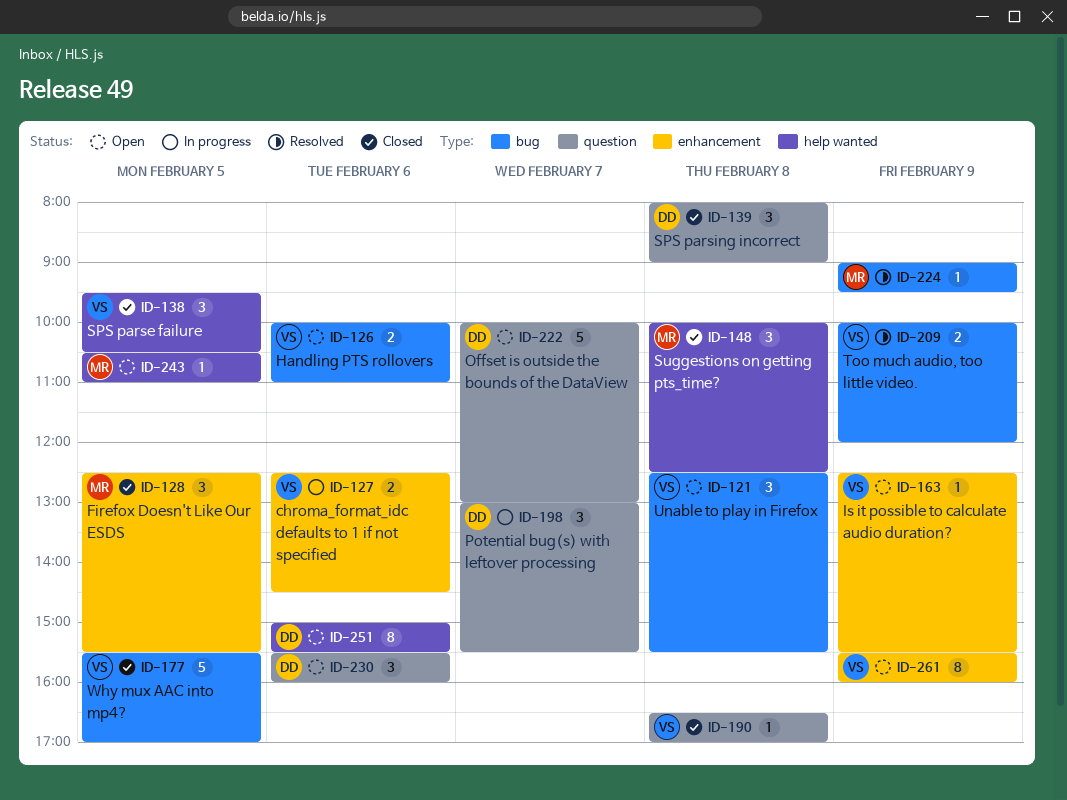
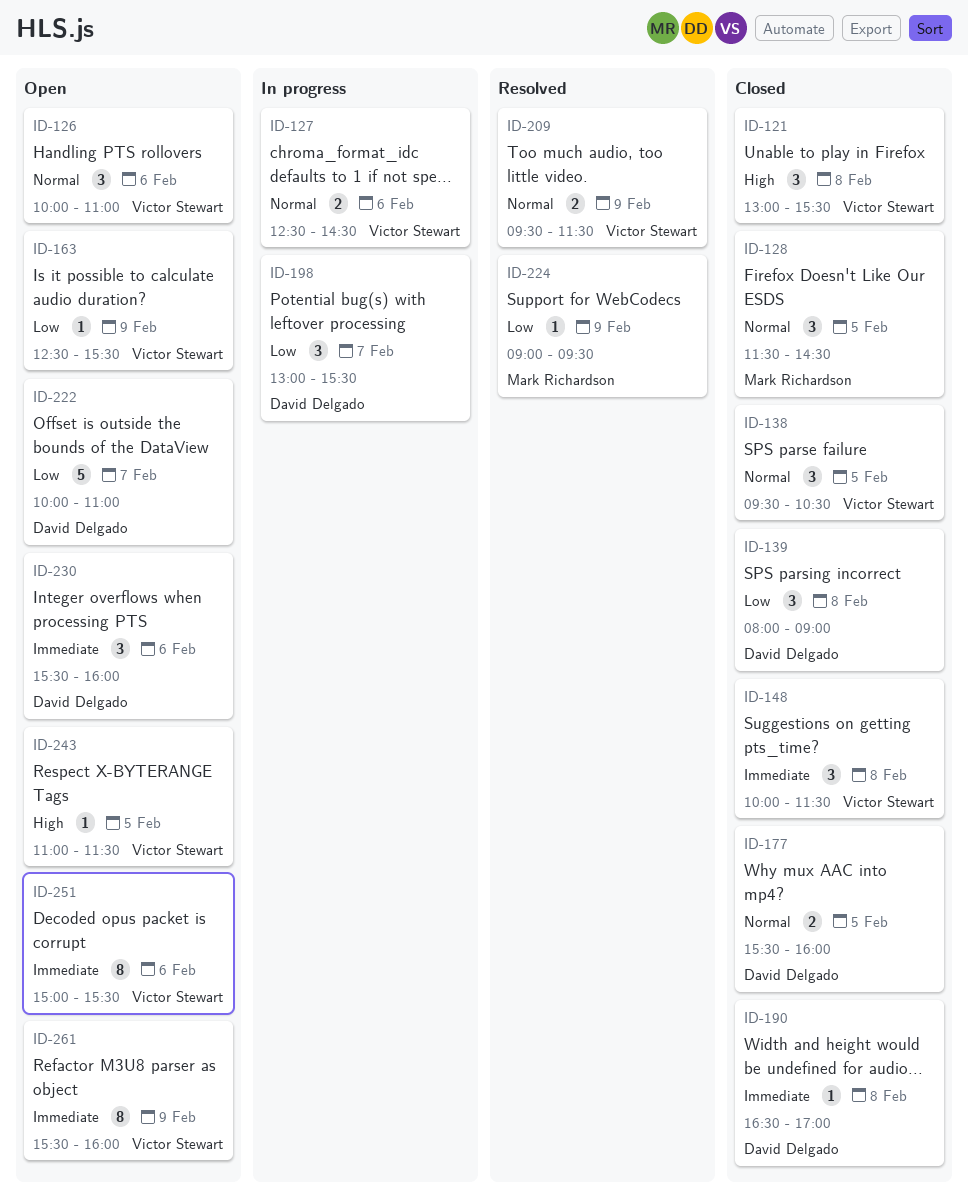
ID-121, status: Open -> Closed
ID-121, begins: 12:30 -> 13:00
ID-126, estimate: 2 -> 3
ID-128, begins: 12:30 -> 11:30
ID-128, ends: 15:30 -> 14:30
ID-148, owner: Mark Richardson -> Victor Stewart
ID-148, ends: 12:30 -> 11:30
ID-177, owner: Victor Stewart -> David Delgado
ID-177, estimate: 5 -> 2
ID-177, ends: 17:00 -> 16:00
ID-190, owner: Victor Stewart -> David Delgado
ID-209, begins: 10:00 -> 09:30
ID-209, ends: 12:00 -> 11:30
ID-222, ends: 13:00 -> 11:00
ID-243, owner: Mark Richardson -> Victor Stewart
ID-243, begins: 10:30 -> 11:00
ID-243, ends: 11:00 -> 11:30
ID-251, owner: David Delgado -> Victor Stewart

